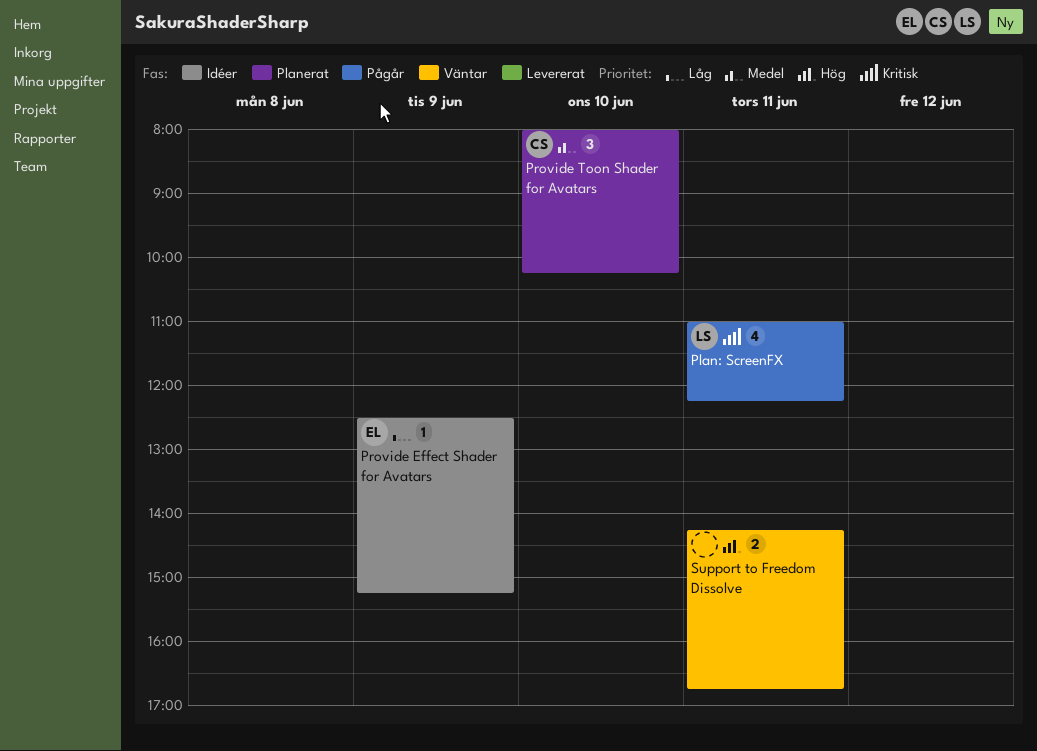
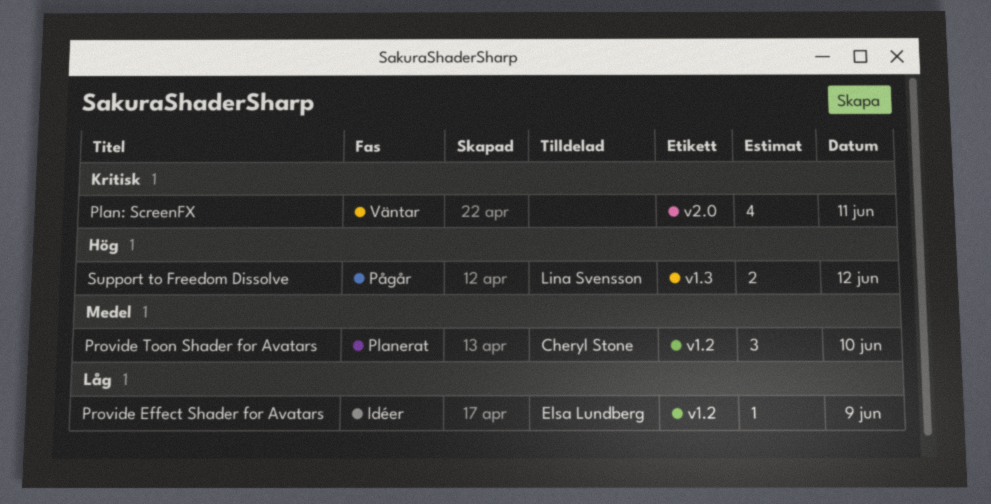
Plan: ScreenFX, status: Pågår -> Väntar
Plan: ScreenFX, owner: Lina Svensson -> none
Support to Freedom Dissolve, status: Väntar -> Pågår
Support to Freedom Dissolve, owner: none -> Lina Svensson
Support to Freedom Dissolve, day: Jun 11 -> Jun 12

